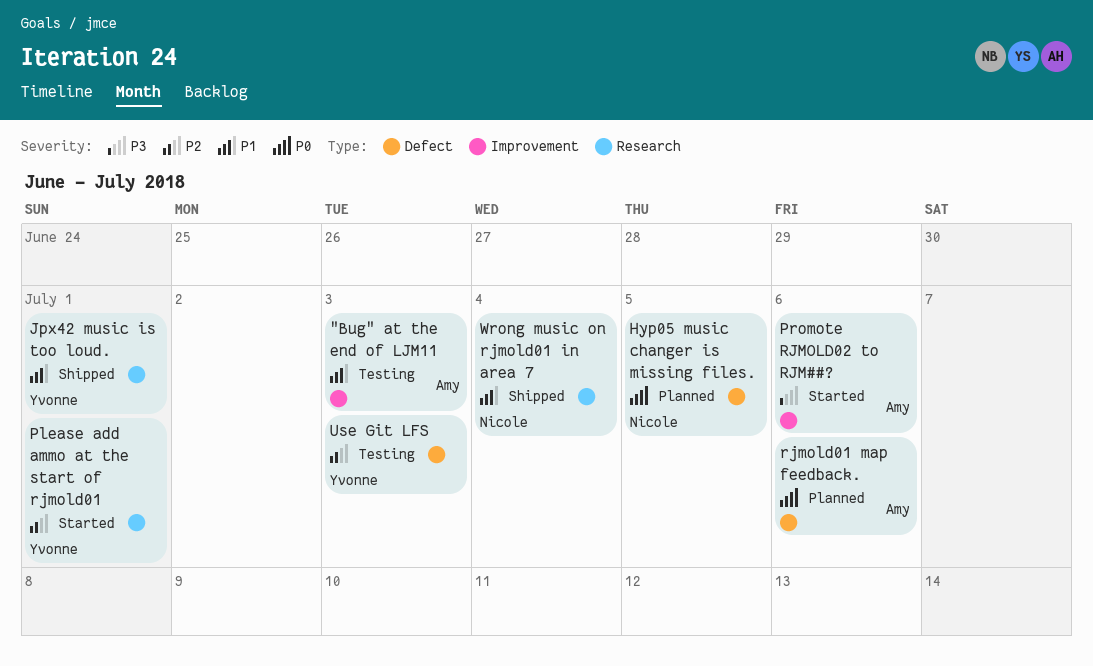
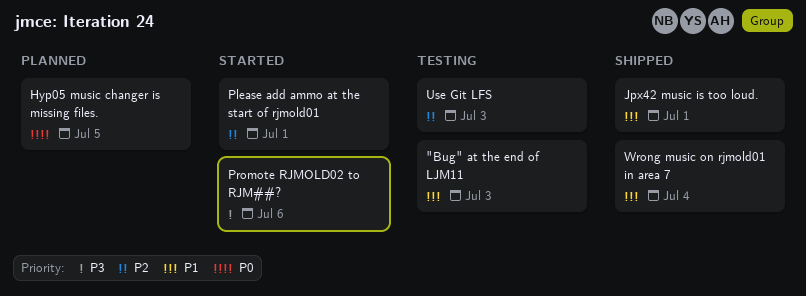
rjmold01 map feedback.: present -> none

